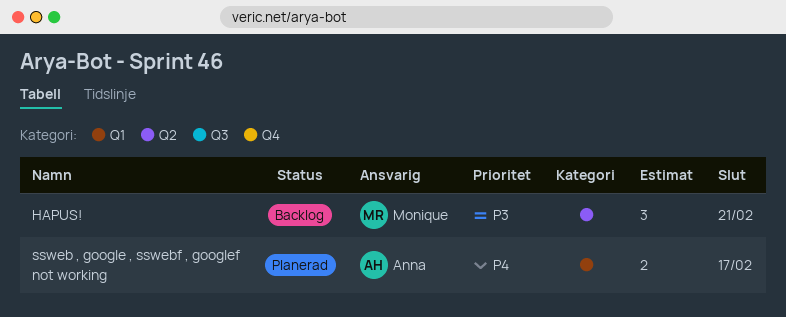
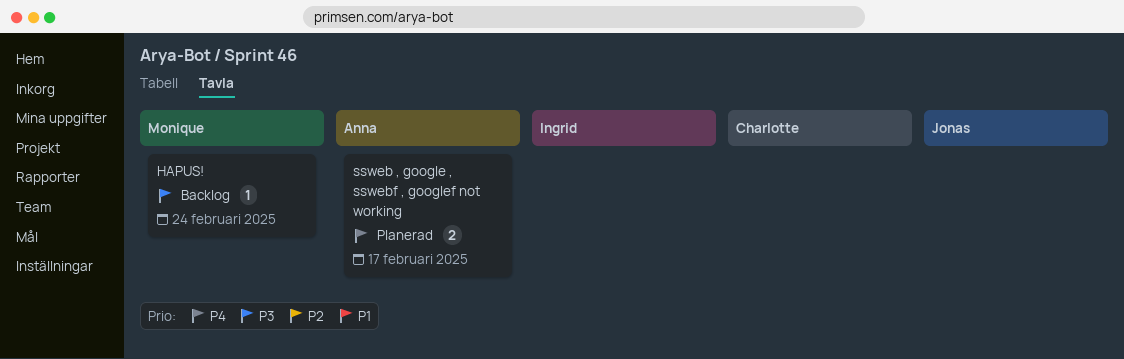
HAPUS!, estimate: 3 -> 1
HAPUS!, due: Feb 21 -> Feb 24

